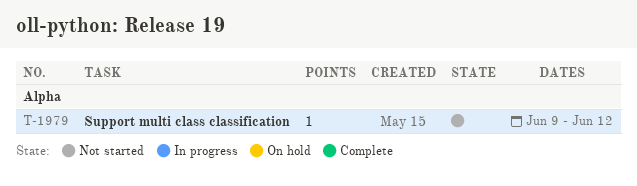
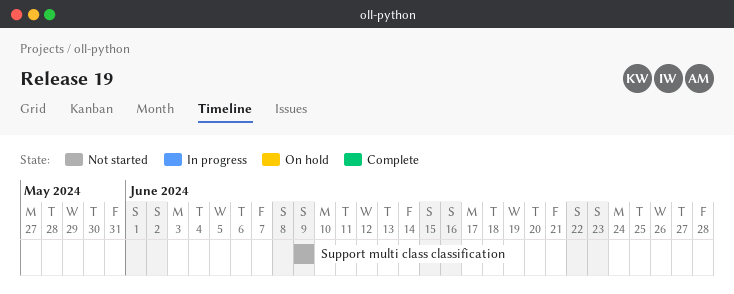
Support multi class classification, due: Jun 12 -> Jun 9

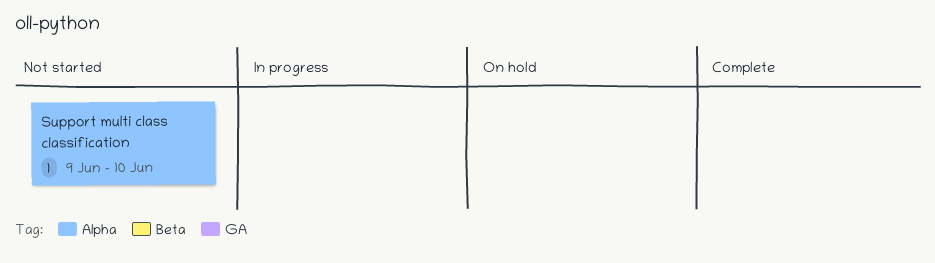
Support multi class classification, due: Jun 9 -> Jun 10

